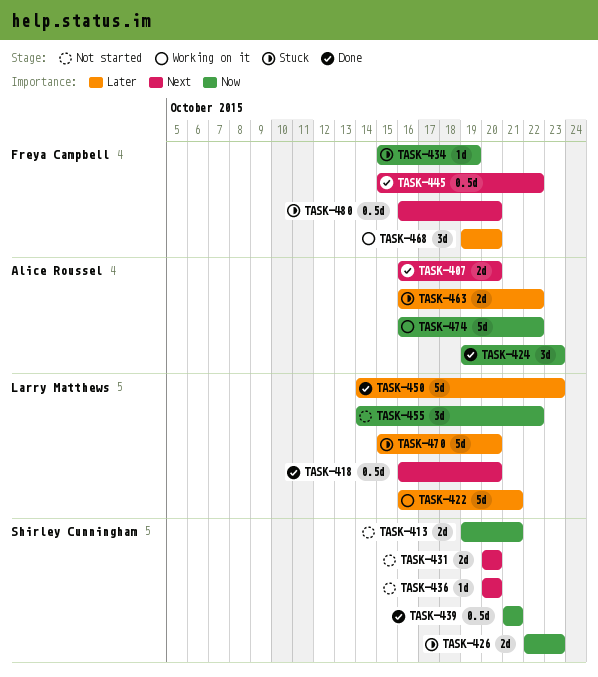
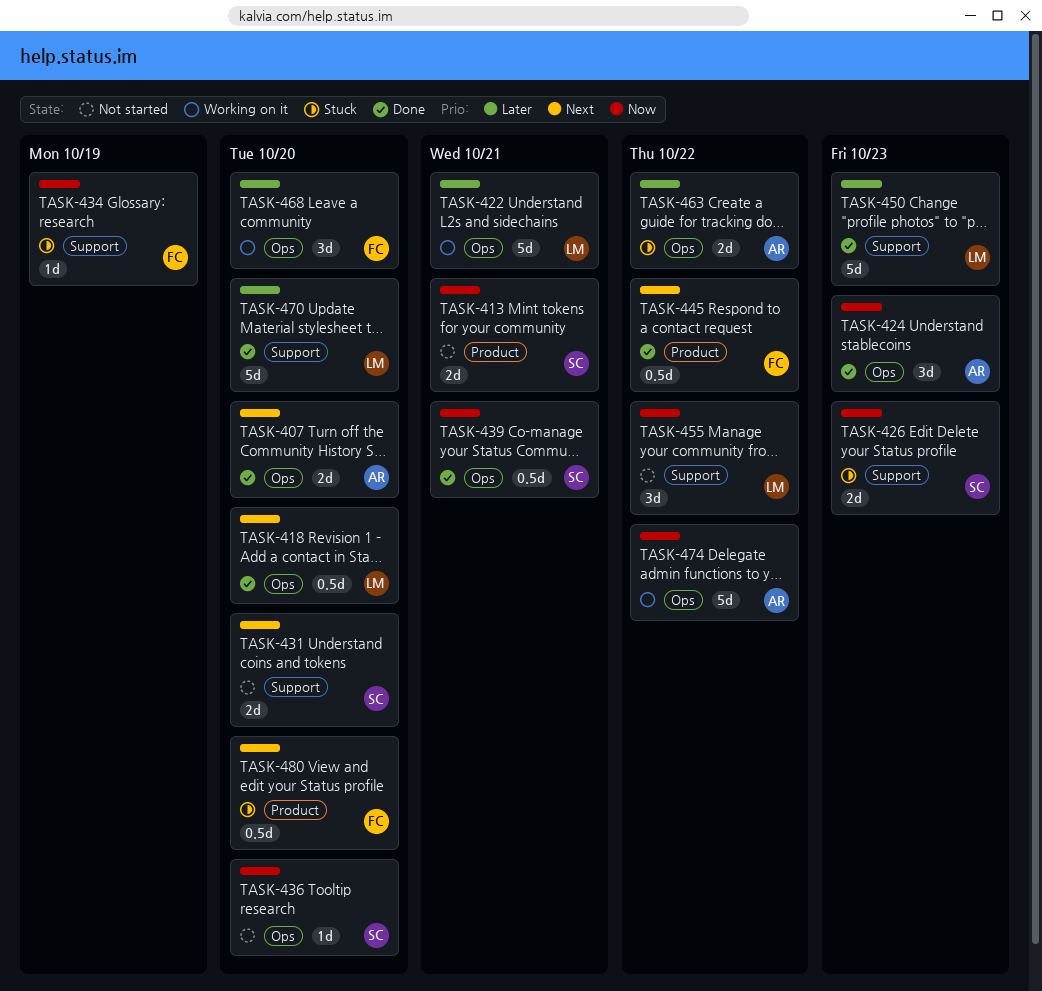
TASK-436, priority: Next -> Now
TASK-470, status: Stuck -> Done

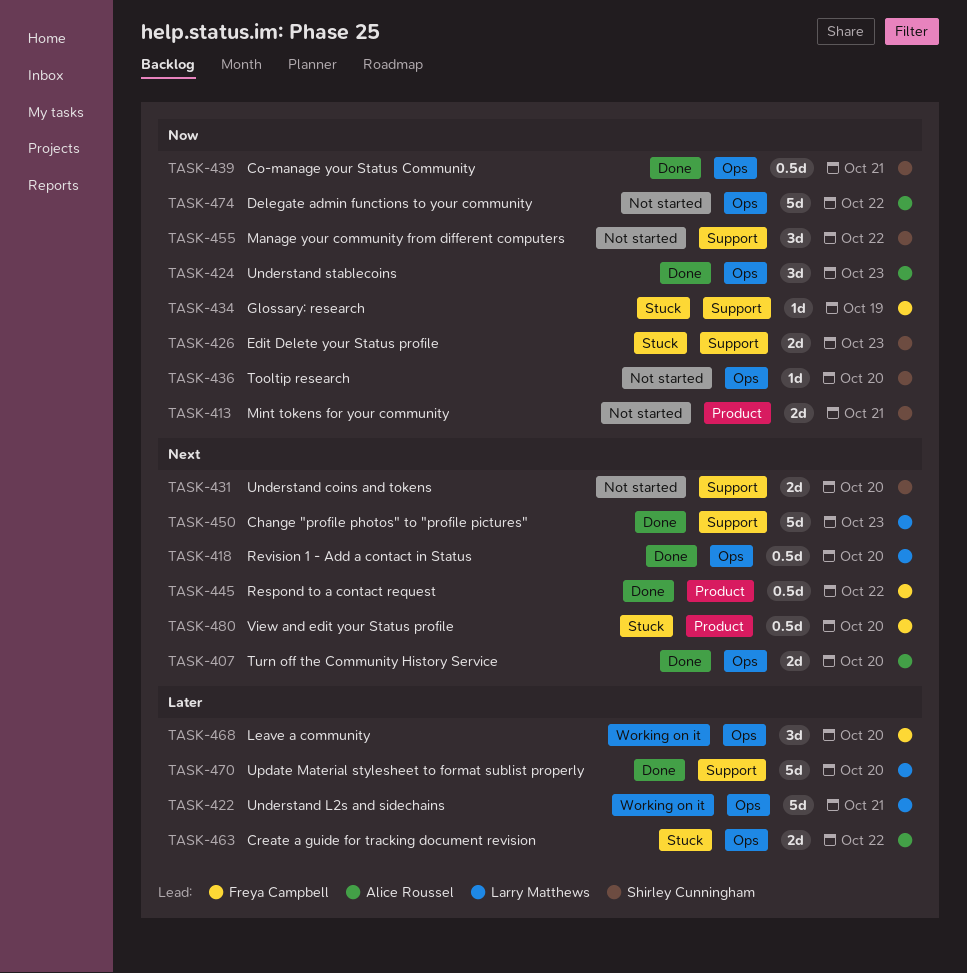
TASK-450, priority: Later -> Next
TASK-455, owner: Larry Matthews -> Shirley Cunningham
TASK-474, status: Working on it -> Not started

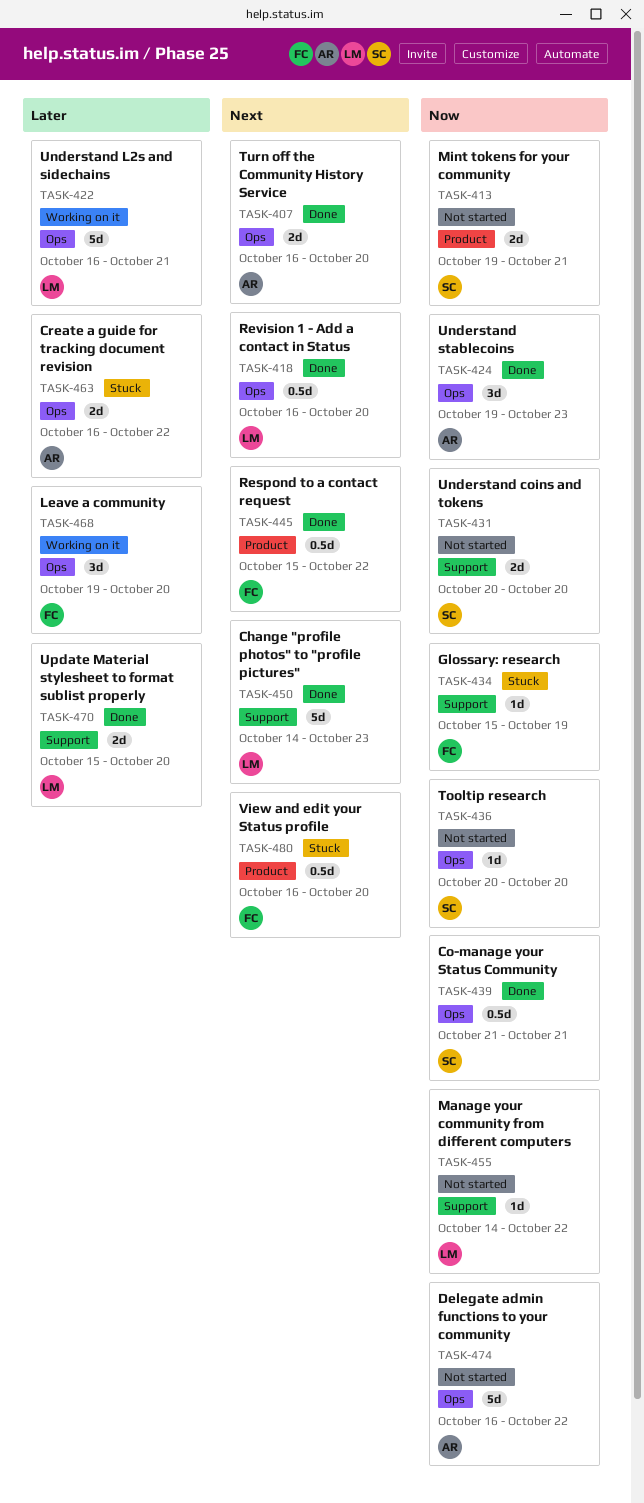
TASK-426: present -> none
TASK-431, priority: Next -> Now
TASK-455, owner: Shirley Cunningham -> Larry Matthews
TASK-455, estimate: 3d -> 1d
TASK-470, estimate: 5d -> 2d

